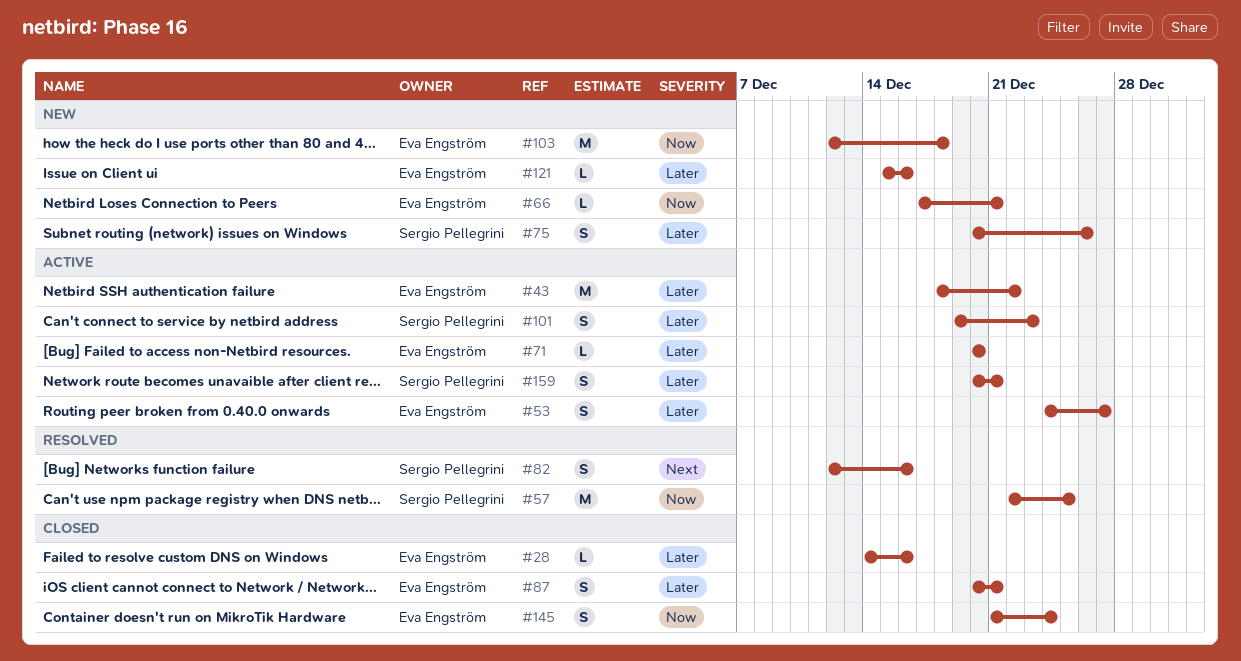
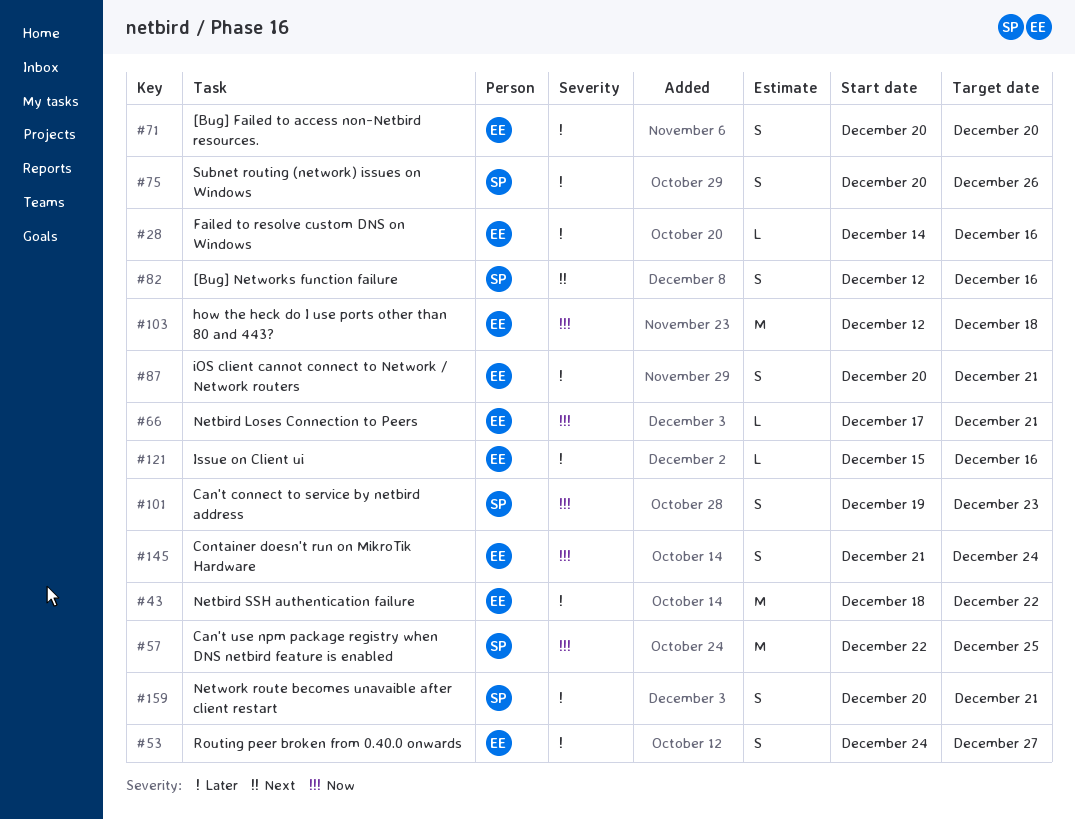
#71, estimate: L -> S
#101, priority: Later -> Now

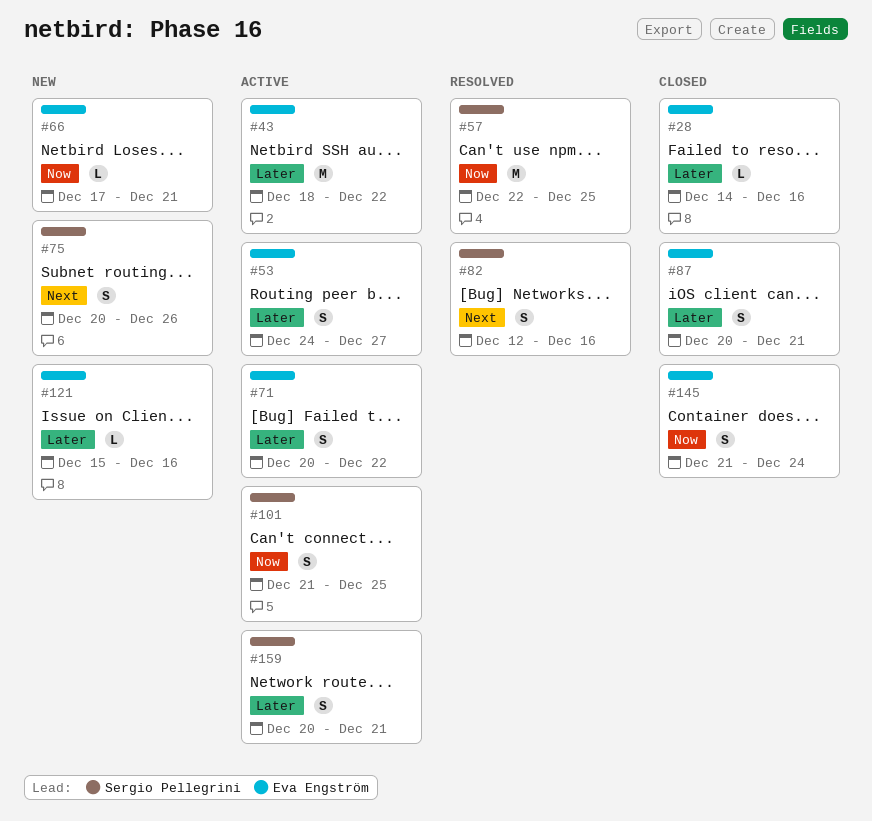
#71, due: Dec 20 -> Dec 22
#75, priority: Later -> Next
#101, start: Dec 19 -> Dec 21
#101, due: Dec 23 -> Dec 25
#103: present -> none

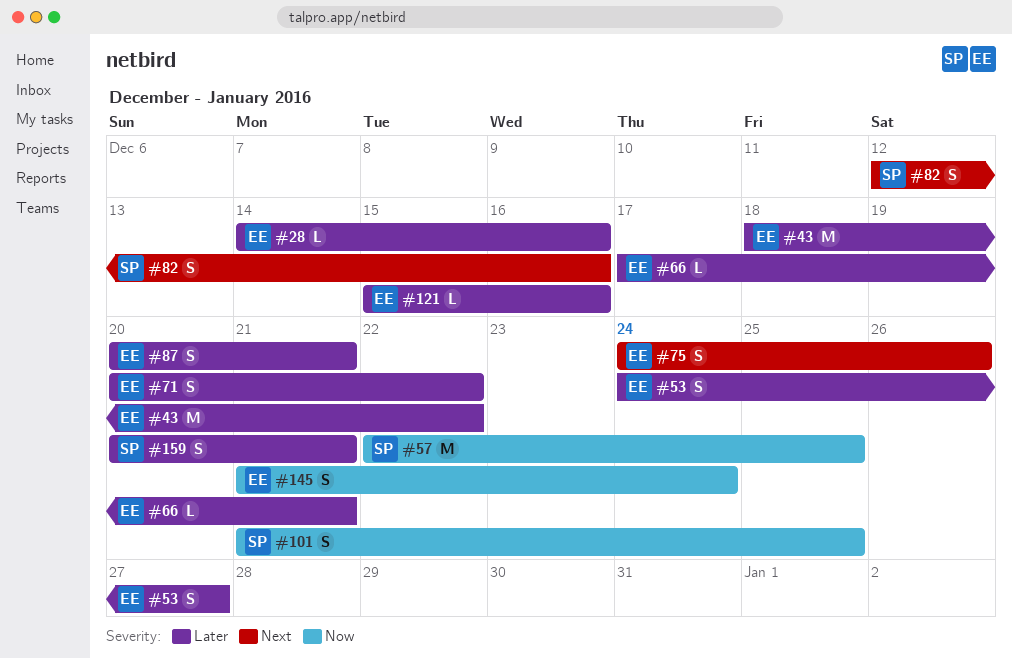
#66, priority: Now -> Later
#75, owner: Sergio Pellegrini -> Eva Engström
#75, start: Dec 20 -> Dec 24

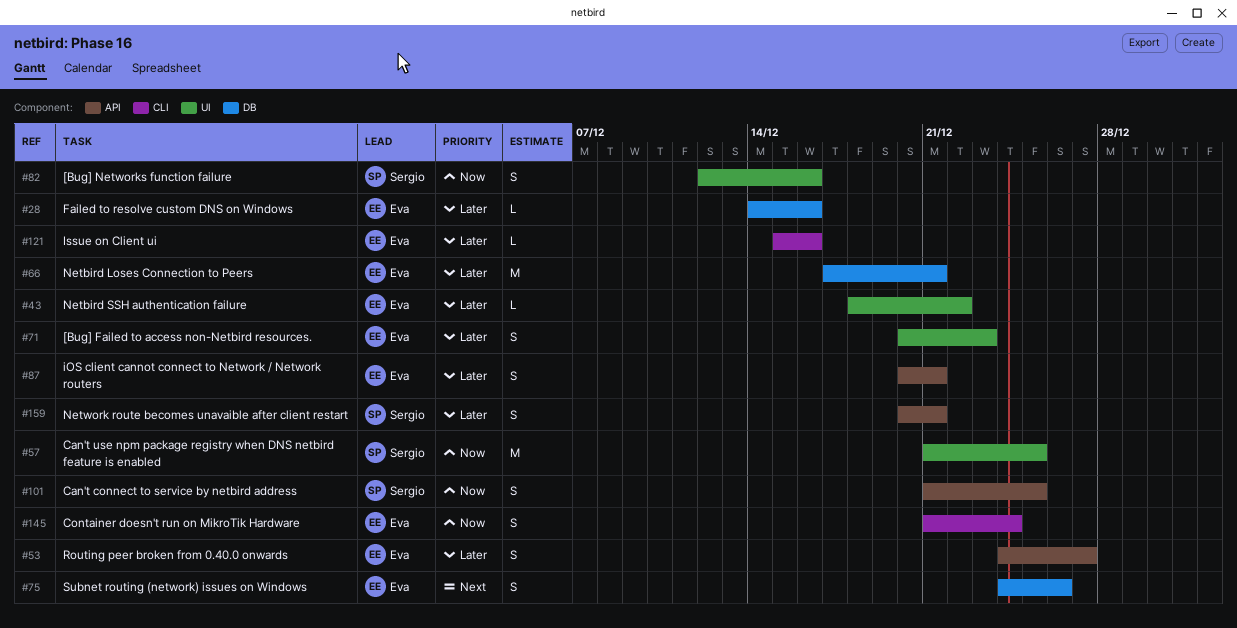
#43, estimate: M -> L
#57, start: Dec 22 -> Dec 21
#66, estimate: L -> M
#71, due: Dec 22 -> Dec 23
#82, priority: Next -> Now

